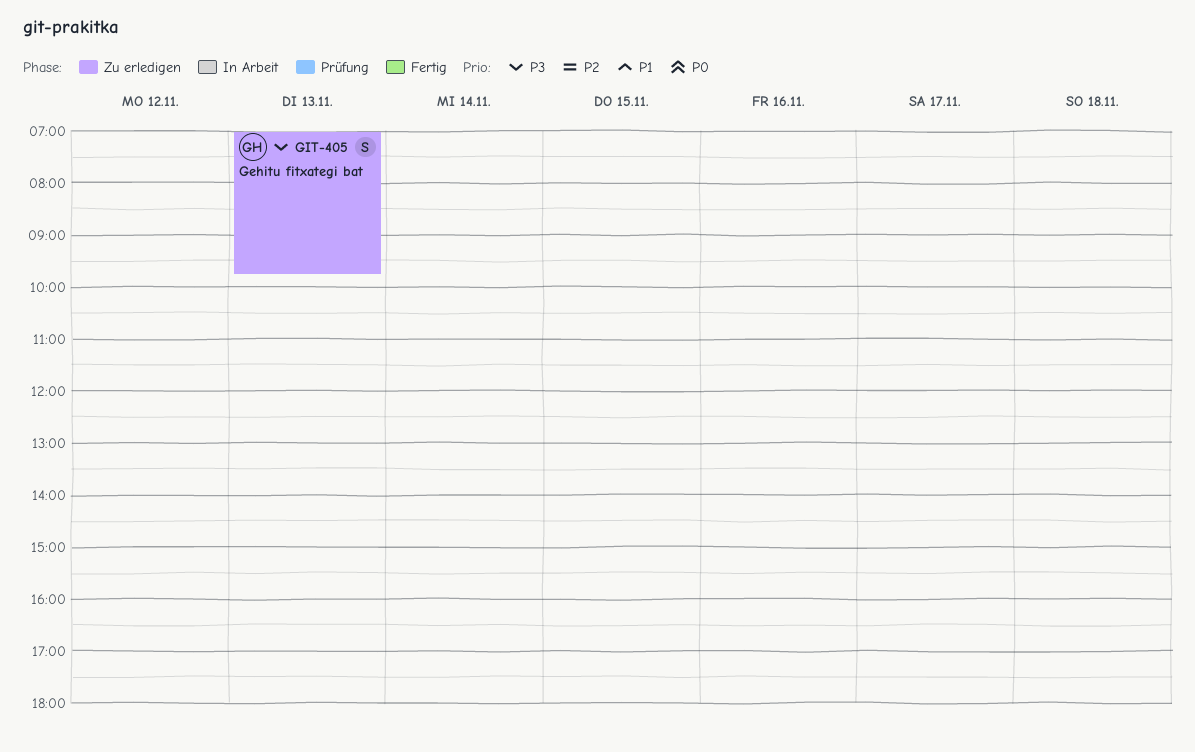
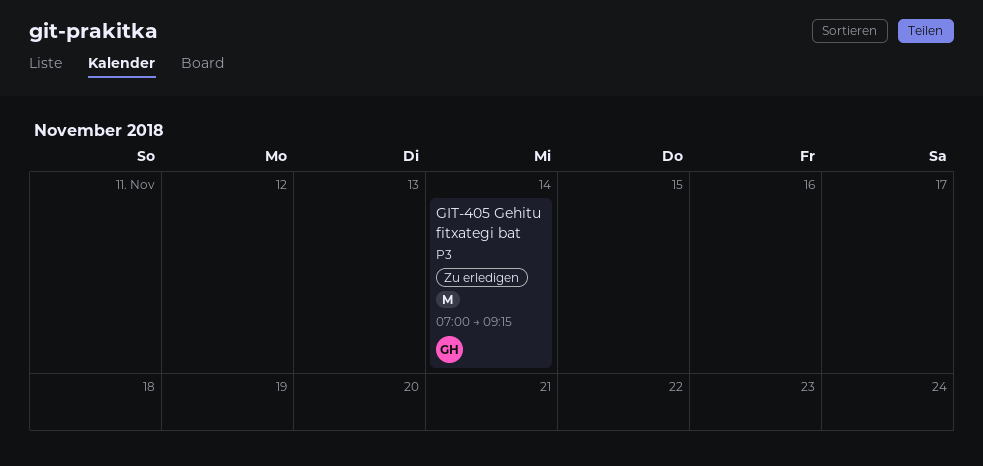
GIT-405, estimate: S -> M
GIT-405, day: Nov 13 -> Nov 14
GIT-405, ends: 09:45 -> 09:15

